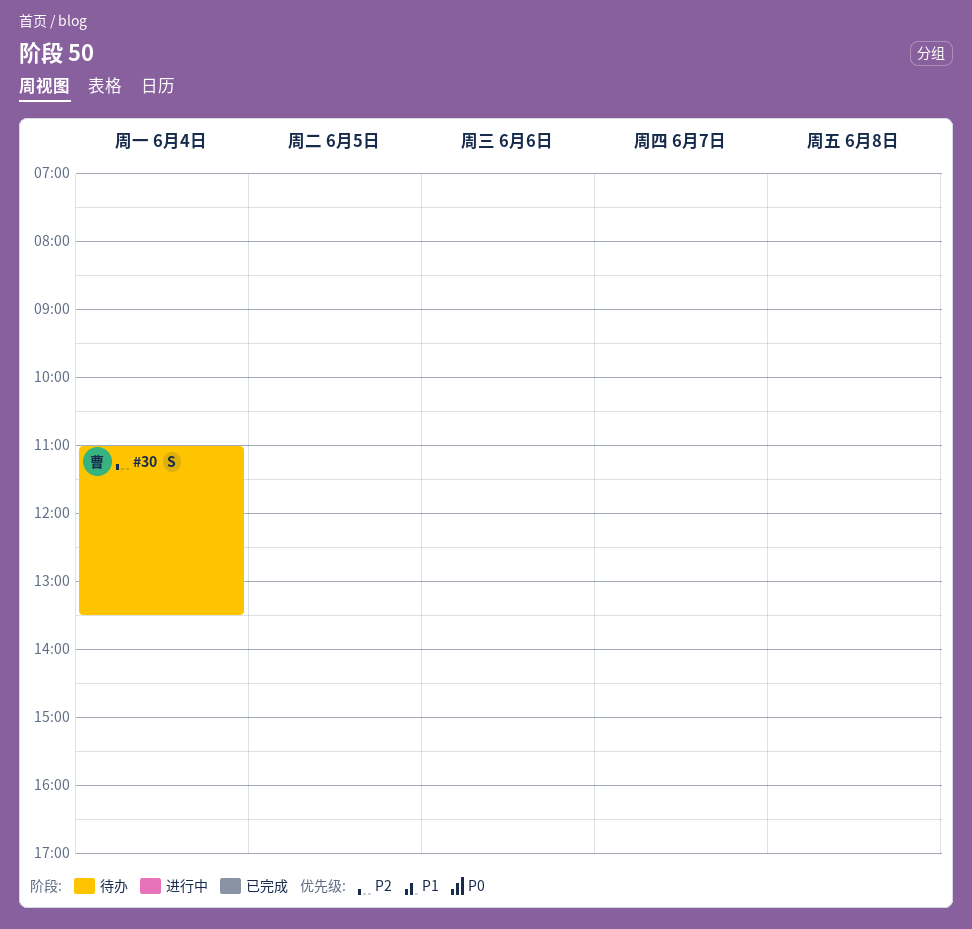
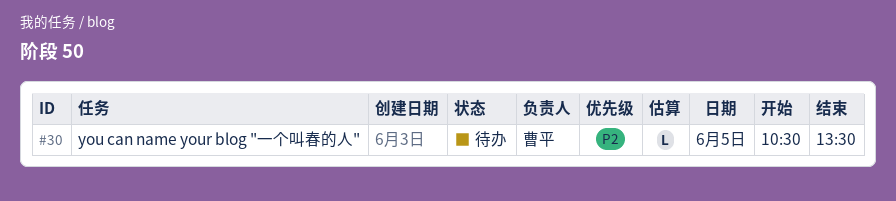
#30, estimate: S -> L
#30, day: Jun 4 -> Jun 5
#30, begins: 11:00 -> 10:30

